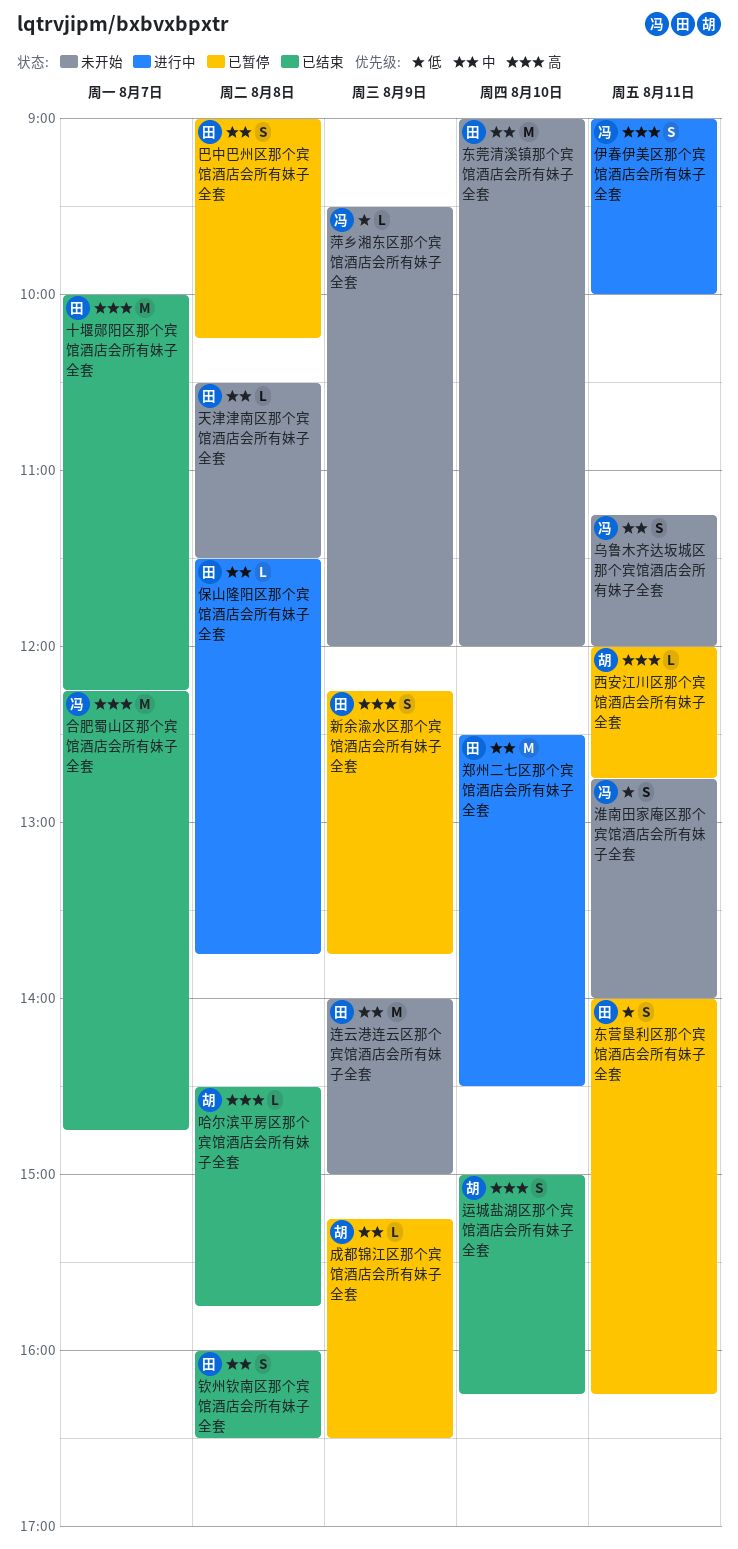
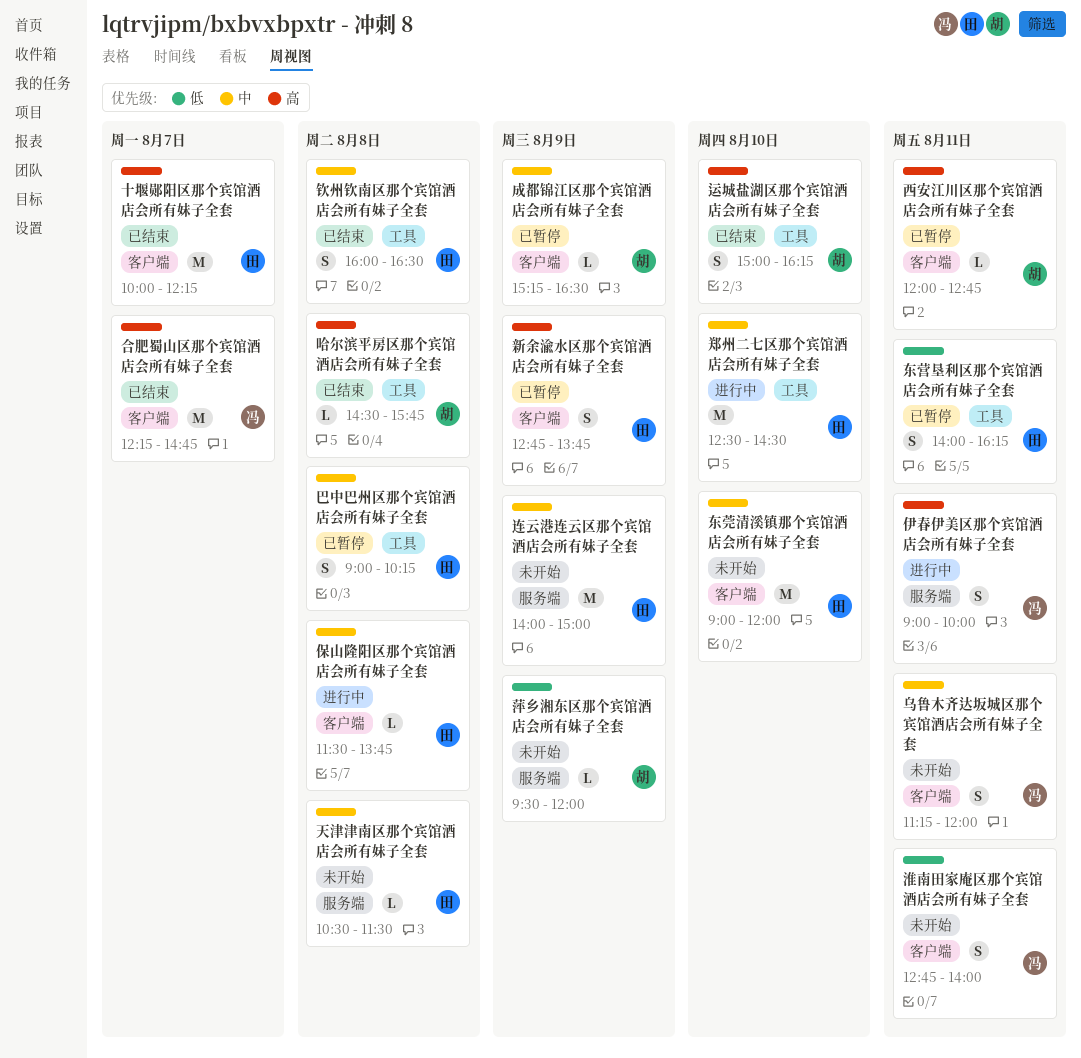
新余渝水区那个宾馆酒店会所有妹子全套, begins: 12:15 -> 12:45
萍乡湘东区那个宾馆酒店会所有妹子全套, owner: 冯 -> 胡

